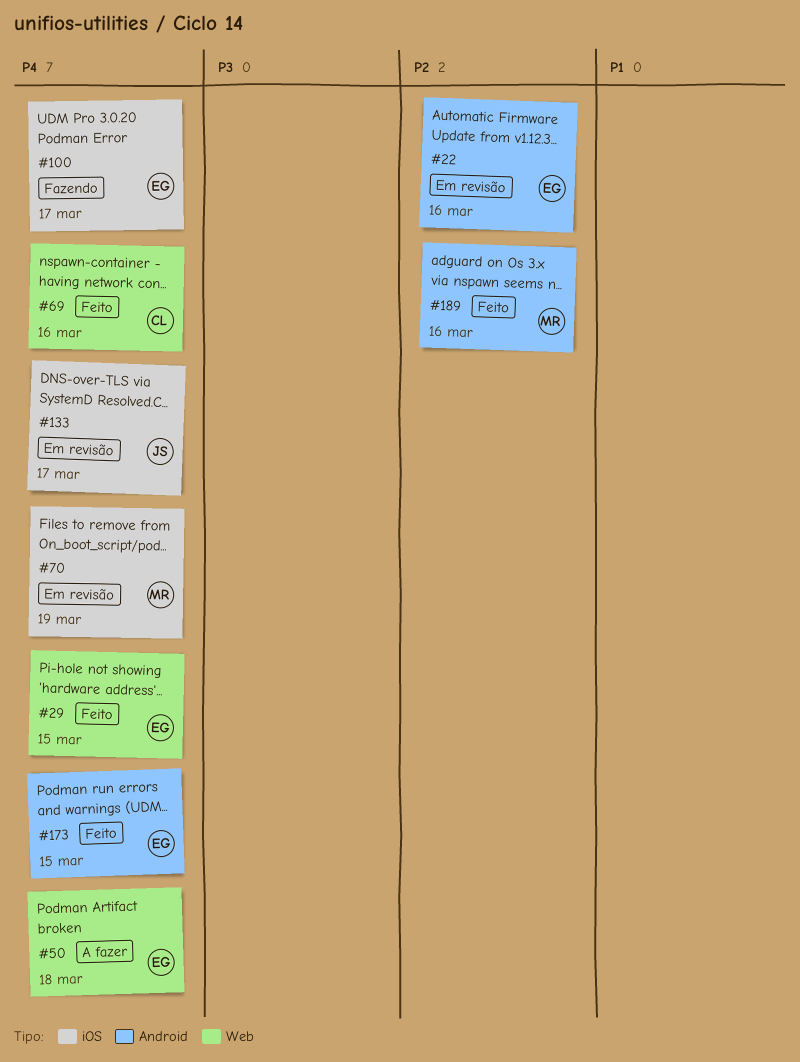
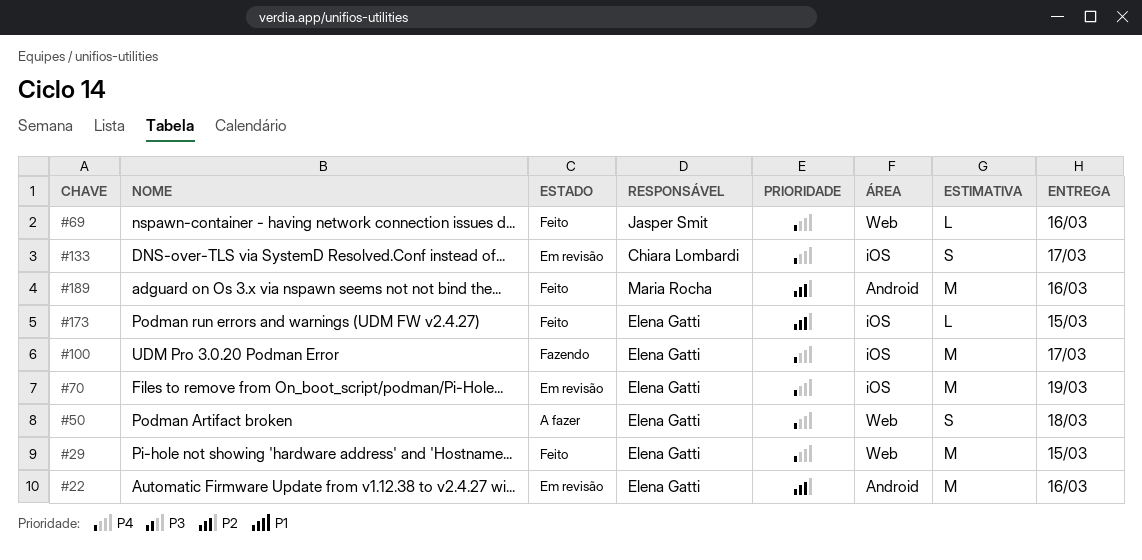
#69, owner: Chiara Lombardi -> Jasper Smit
#70, owner: Maria Rocha -> Elena Gatti
#133, owner: Jasper Smit -> Chiara Lombardi
#173, priority: P4 -> P2
#173, label: Android -> iOS

